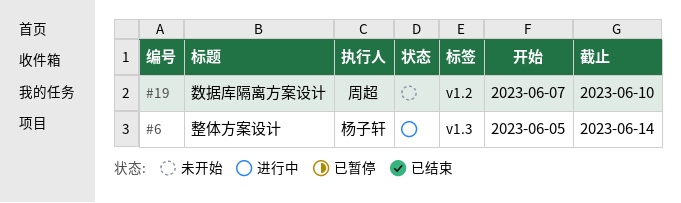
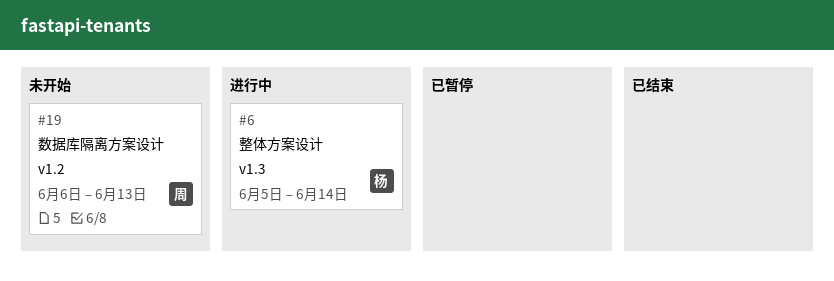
#19, start: Jun 7 -> Jun 6
#19, due: Jun 10 -> Jun 13

